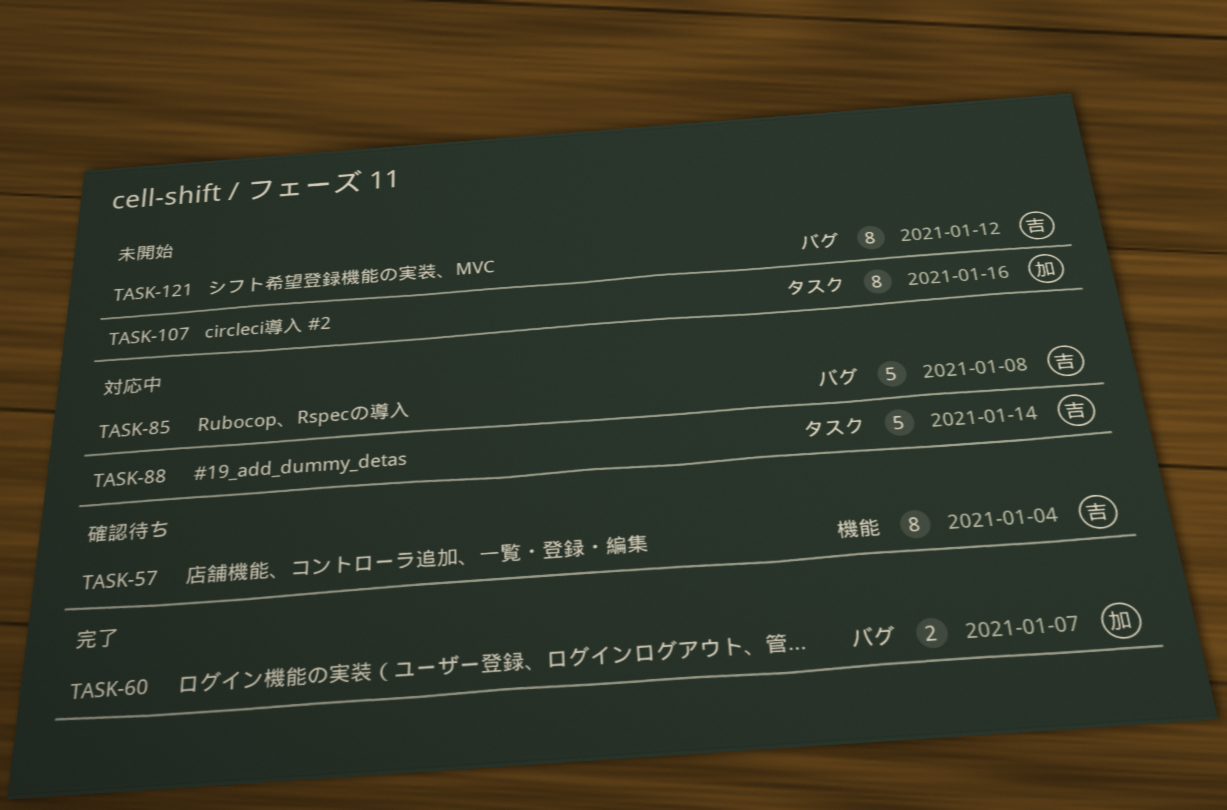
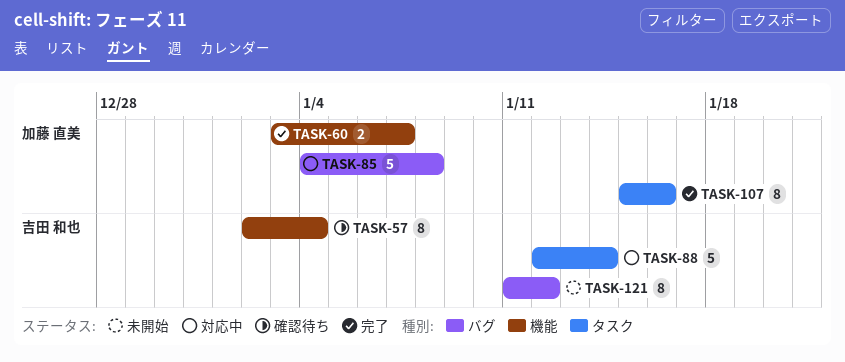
TASK-60, label: バグ -> 機能
TASK-85, owner: 吉田 和也 -> 加藤 直美
TASK-107, status: 未開始 -> 完了

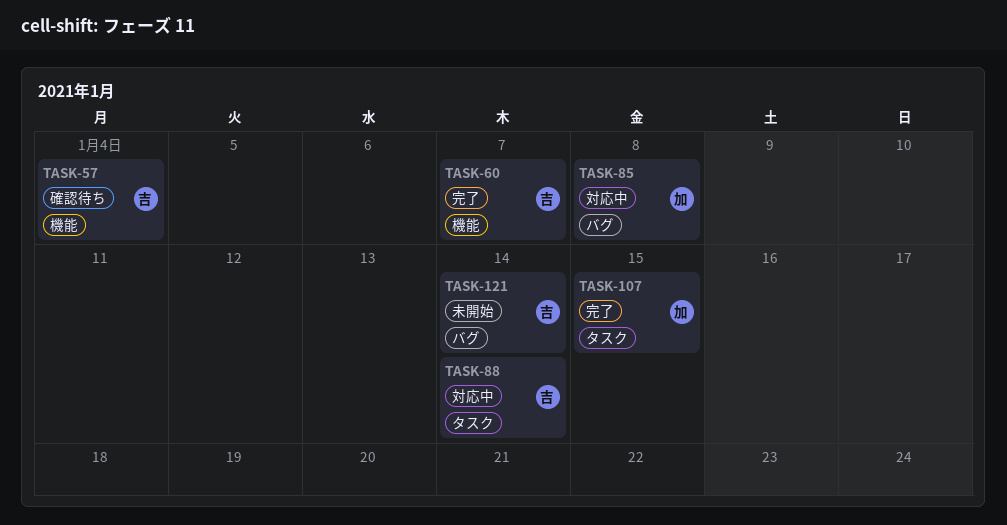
TASK-60, owner: 加藤 直美 -> 吉田 和也
TASK-107, due: Jan 16 -> Jan 15
TASK-121, due: Jan 12 -> Jan 14

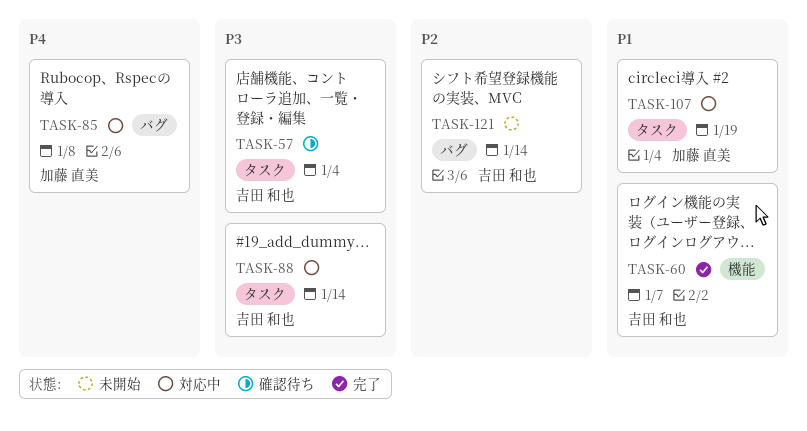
TASK-57, label: 機能 -> タスク
TASK-107, status: 完了 -> 対応中
TASK-107, due: Jan 15 -> Jan 19

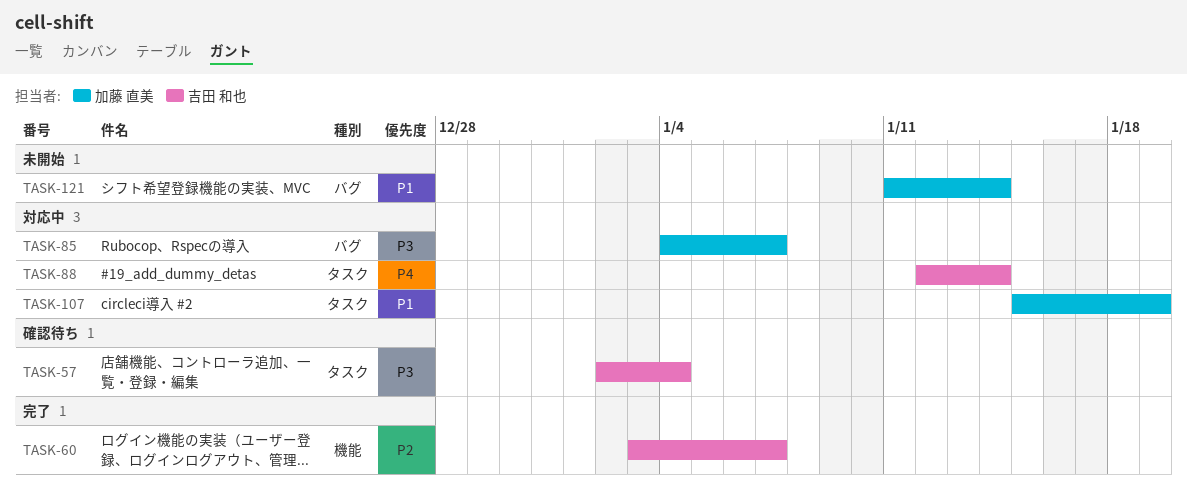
TASK-60, priority: P1 -> P2
TASK-85, priority: P4 -> P3
TASK-85, due: Jan 8 -> Jan 7
TASK-88, priority: P3 -> P4
TASK-121, owner: 吉田 和也 -> 加藤 直美
TASK-121, priority: P2 -> P1

